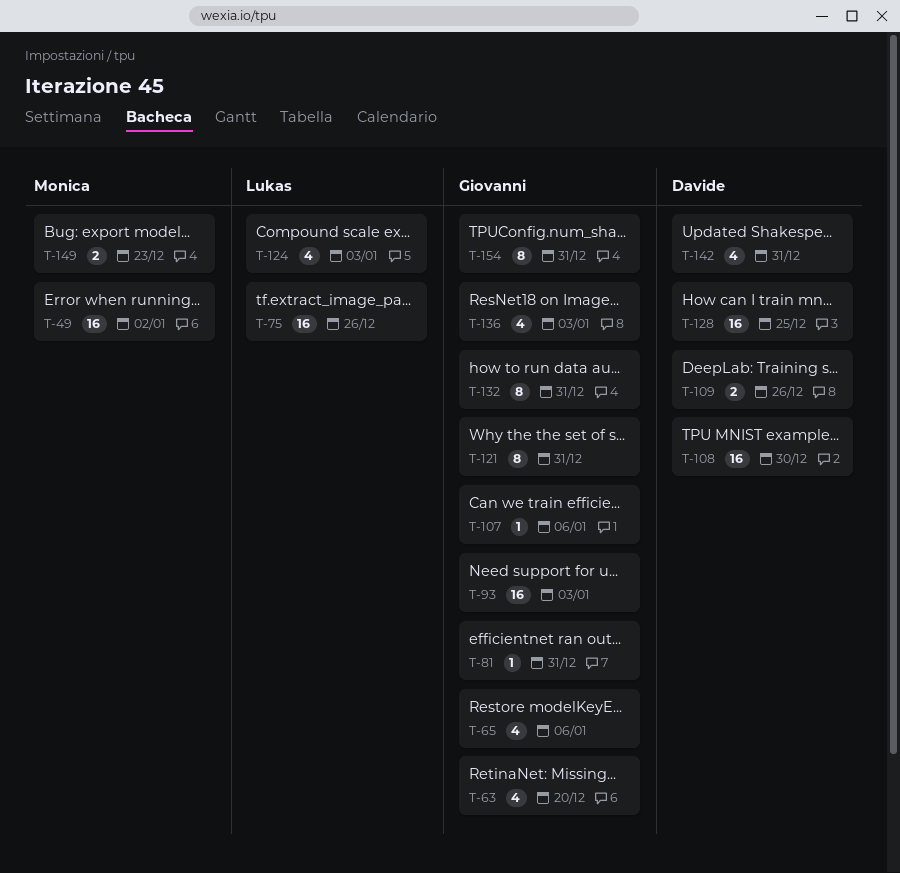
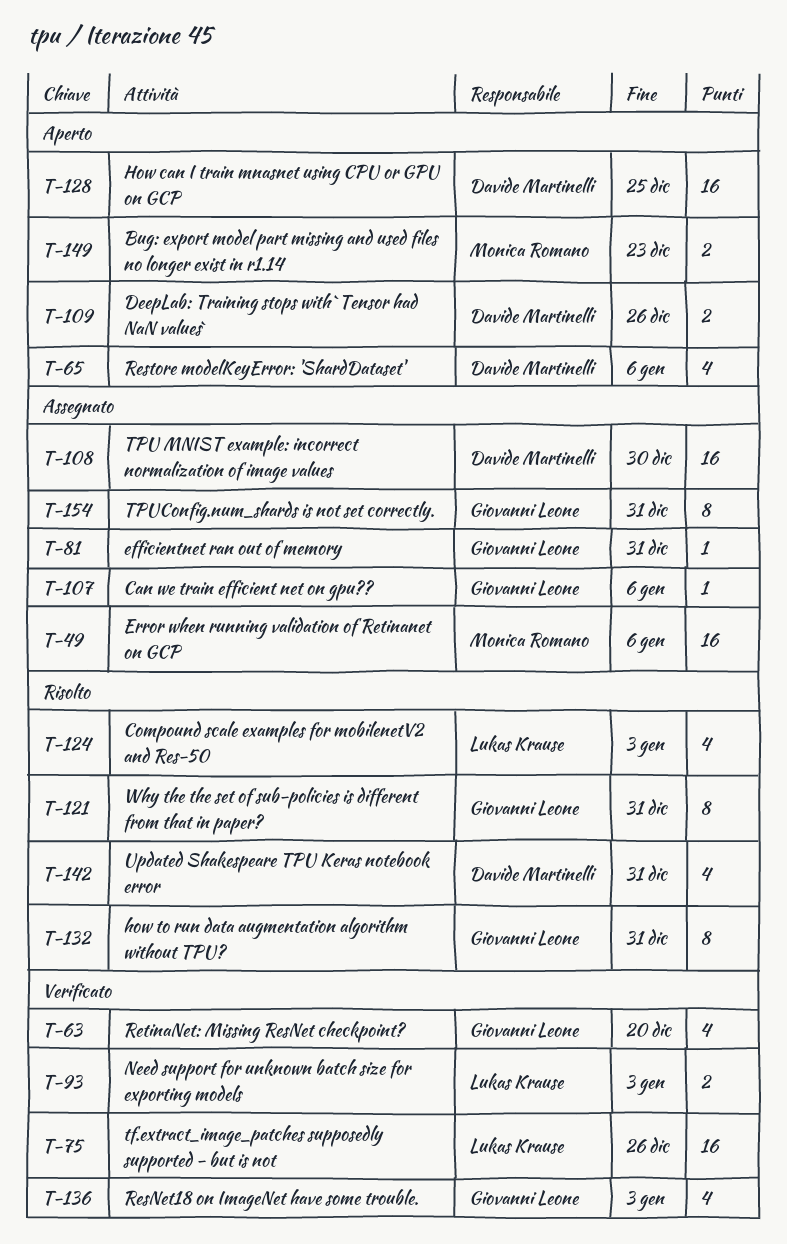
T-49, due: Jan 2 -> Jan 6
T-65, owner: Giovanni Leone -> Davide Martinelli
T-93, owner: Giovanni Leone -> Lukas Krause
T-93, estimate: 16 -> 2

